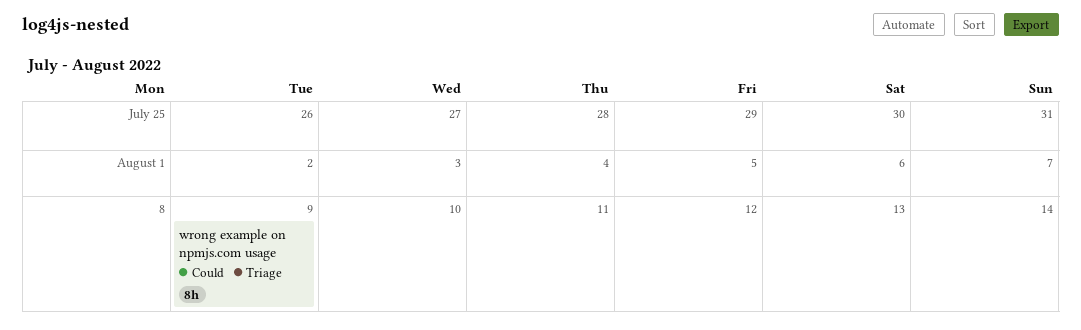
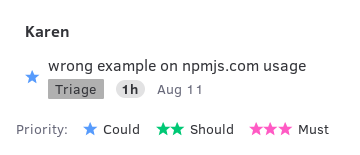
wrong example on npmjs.com usage, estimate: 8h -> 1h
wrong example on npmjs.com usage, due: Aug 9 -> Aug 11

